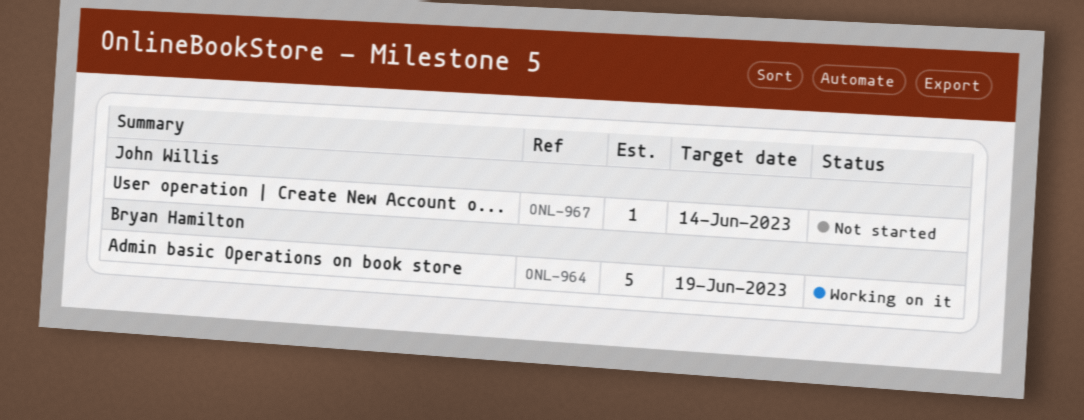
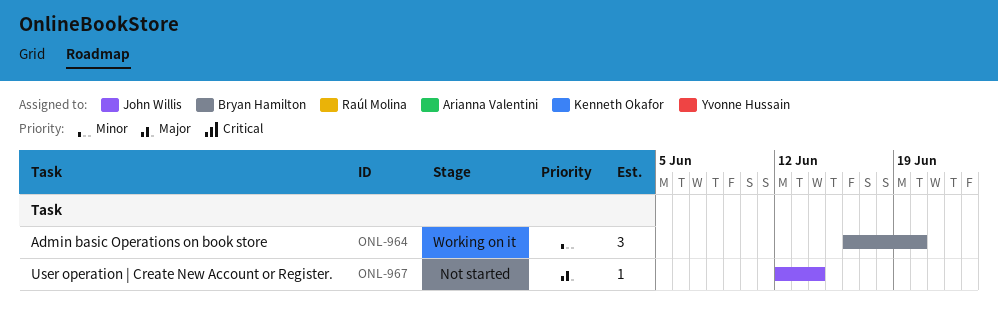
ONL-964, estimate: 5 -> 3
ONL-964, due: Jun 19 -> Jun 20

